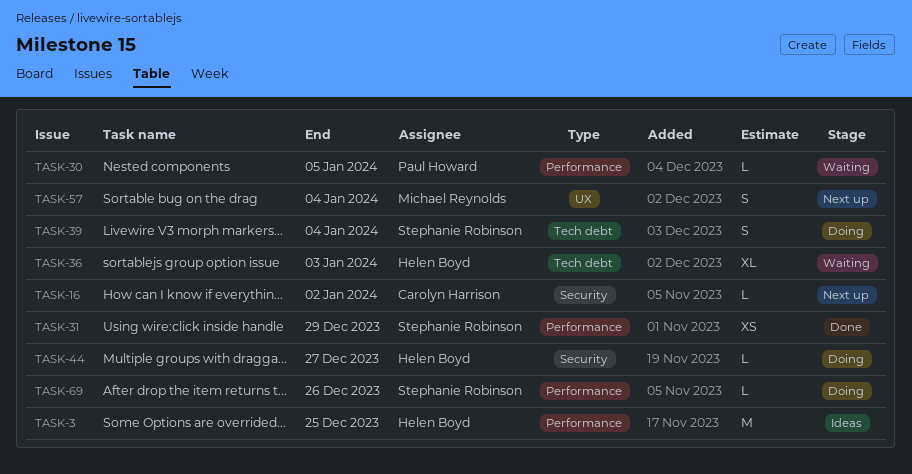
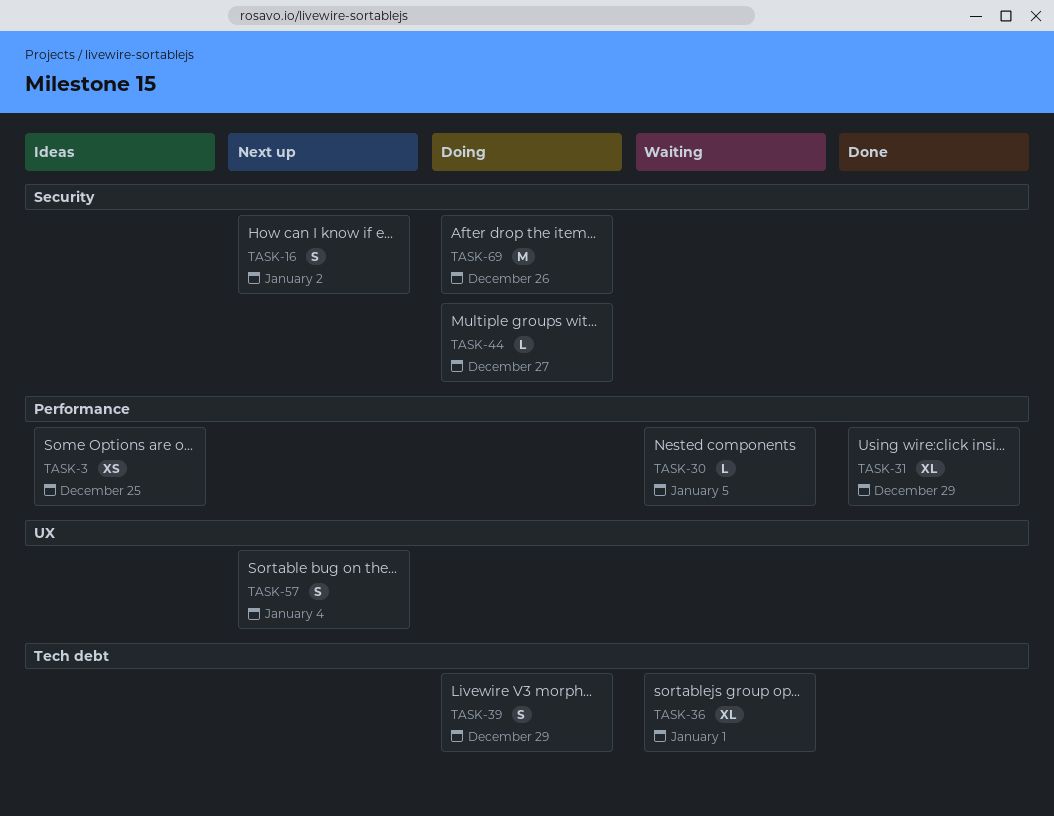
TASK-3, estimate: M -> XS
TASK-16, estimate: L -> S
TASK-31, estimate: XS -> XL
TASK-36, due: Jan 3 -> Jan 1
TASK-39, due: Jan 4 -> Dec 29
TASK-69, label: Performance -> Security
TASK-69, estimate: L -> M

